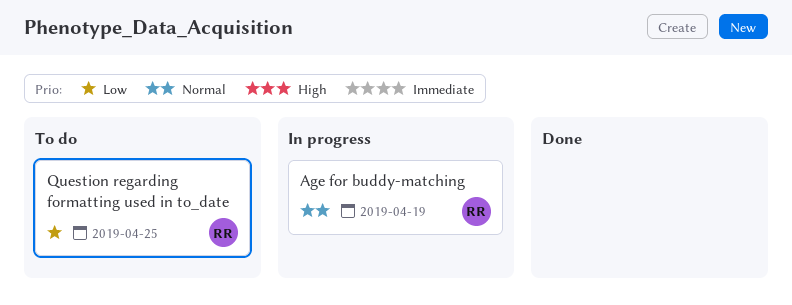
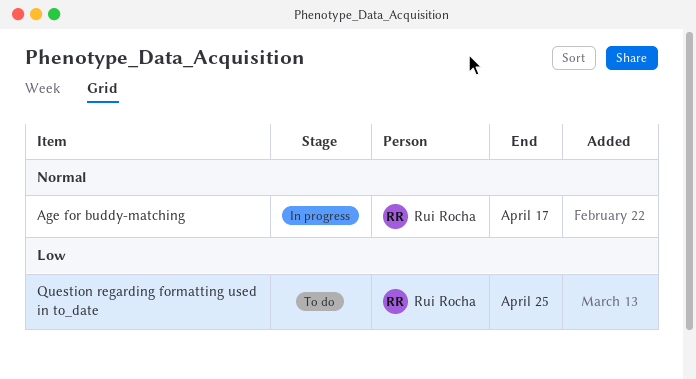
Age for buddy-matching, due: Apr 19 -> Apr 17

